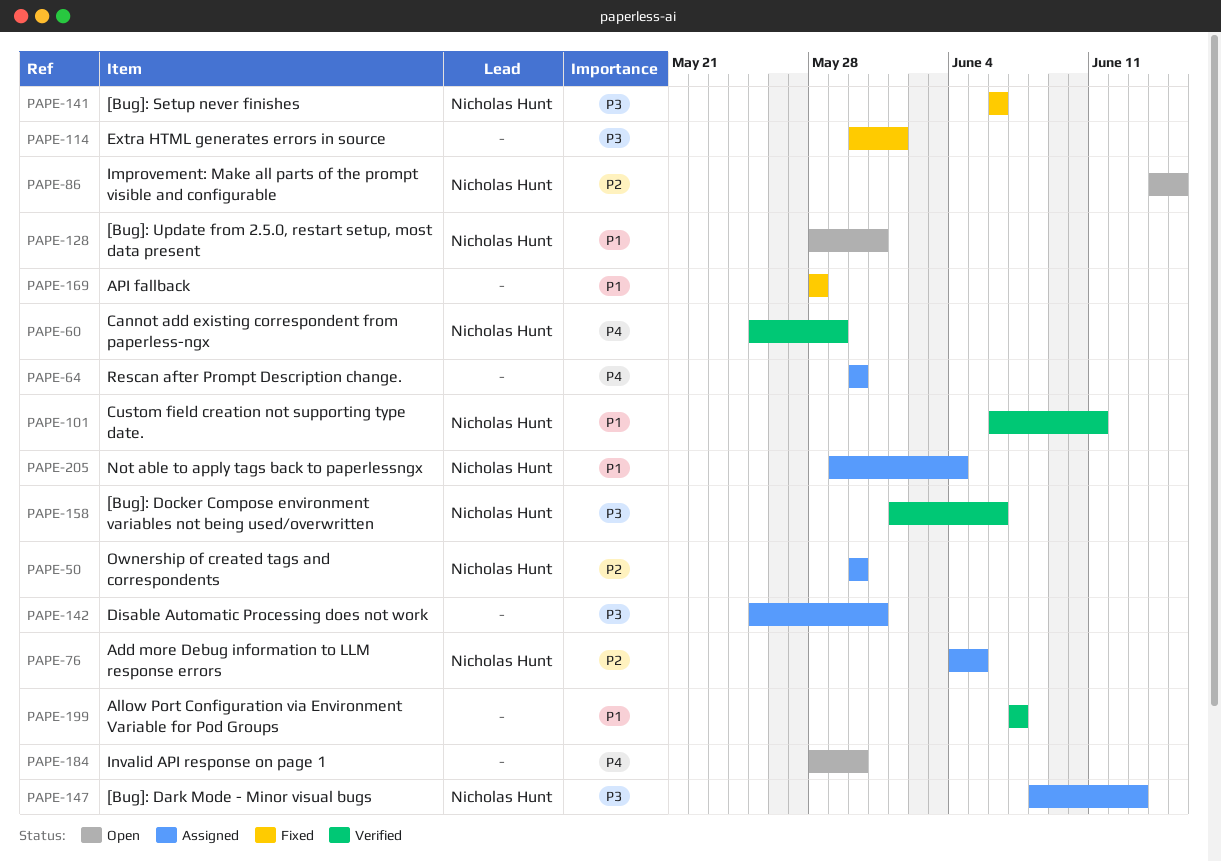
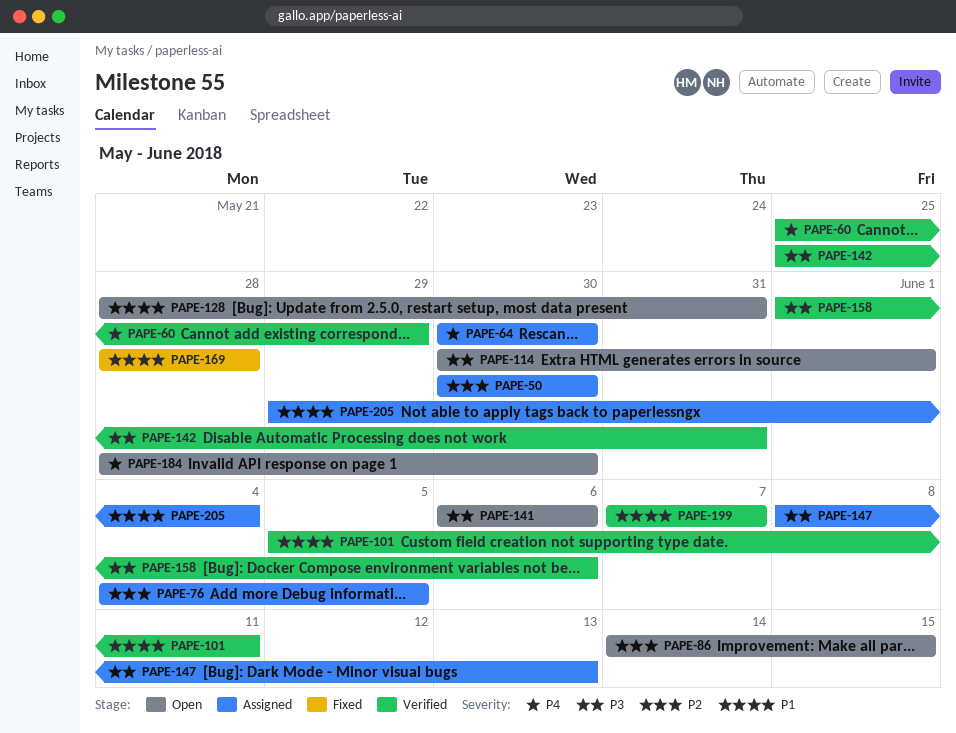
PAPE-101, start: Jun 6 -> Jun 5
PAPE-114, status: Fixed -> Open
PAPE-141, status: Fixed -> Open
PAPE-142, status: Assigned -> Verified

